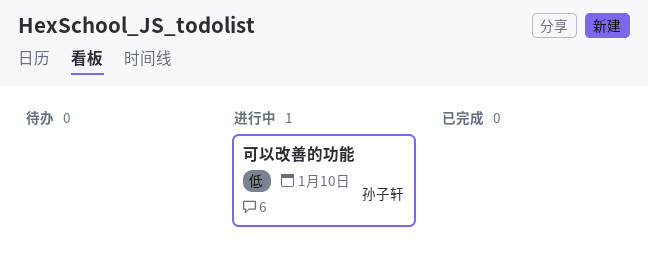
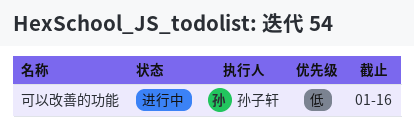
可以改善的功能, due: Jan 10 -> Jan 16

